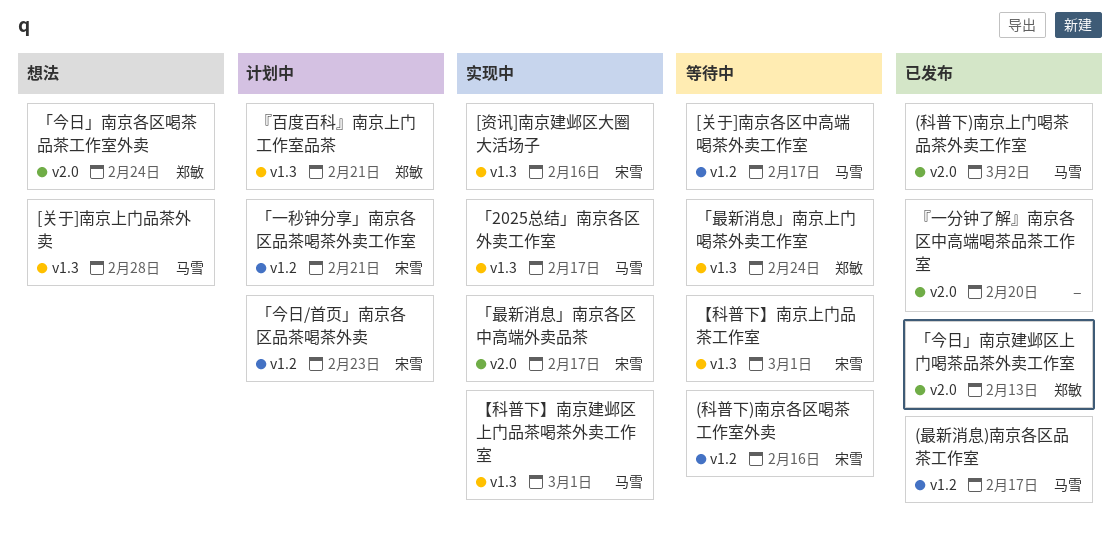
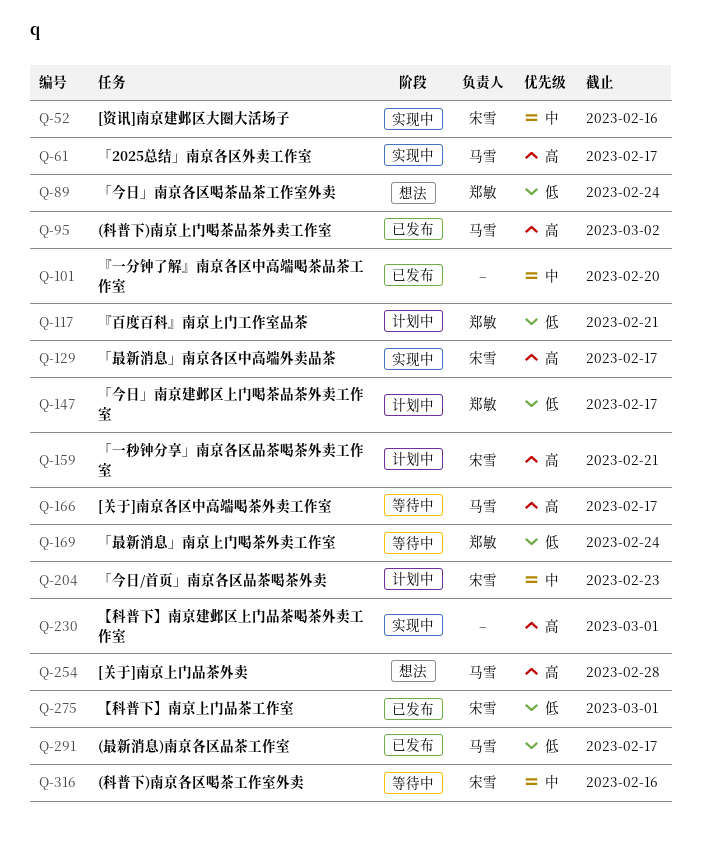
「今日」南京建邺区上门喝茶品茶外卖工作室, status: 已发布 -> 计划中
「今日」南京建邺区上门喝茶品茶外卖工作室, due: Feb 13 -> Feb 17
【科普下】南京上门品茶工作室, status: 等待中 -> 已发布
【科普下】南京建邺区上门品茶喝茶外卖工作室, owner: 马雪 -> none

